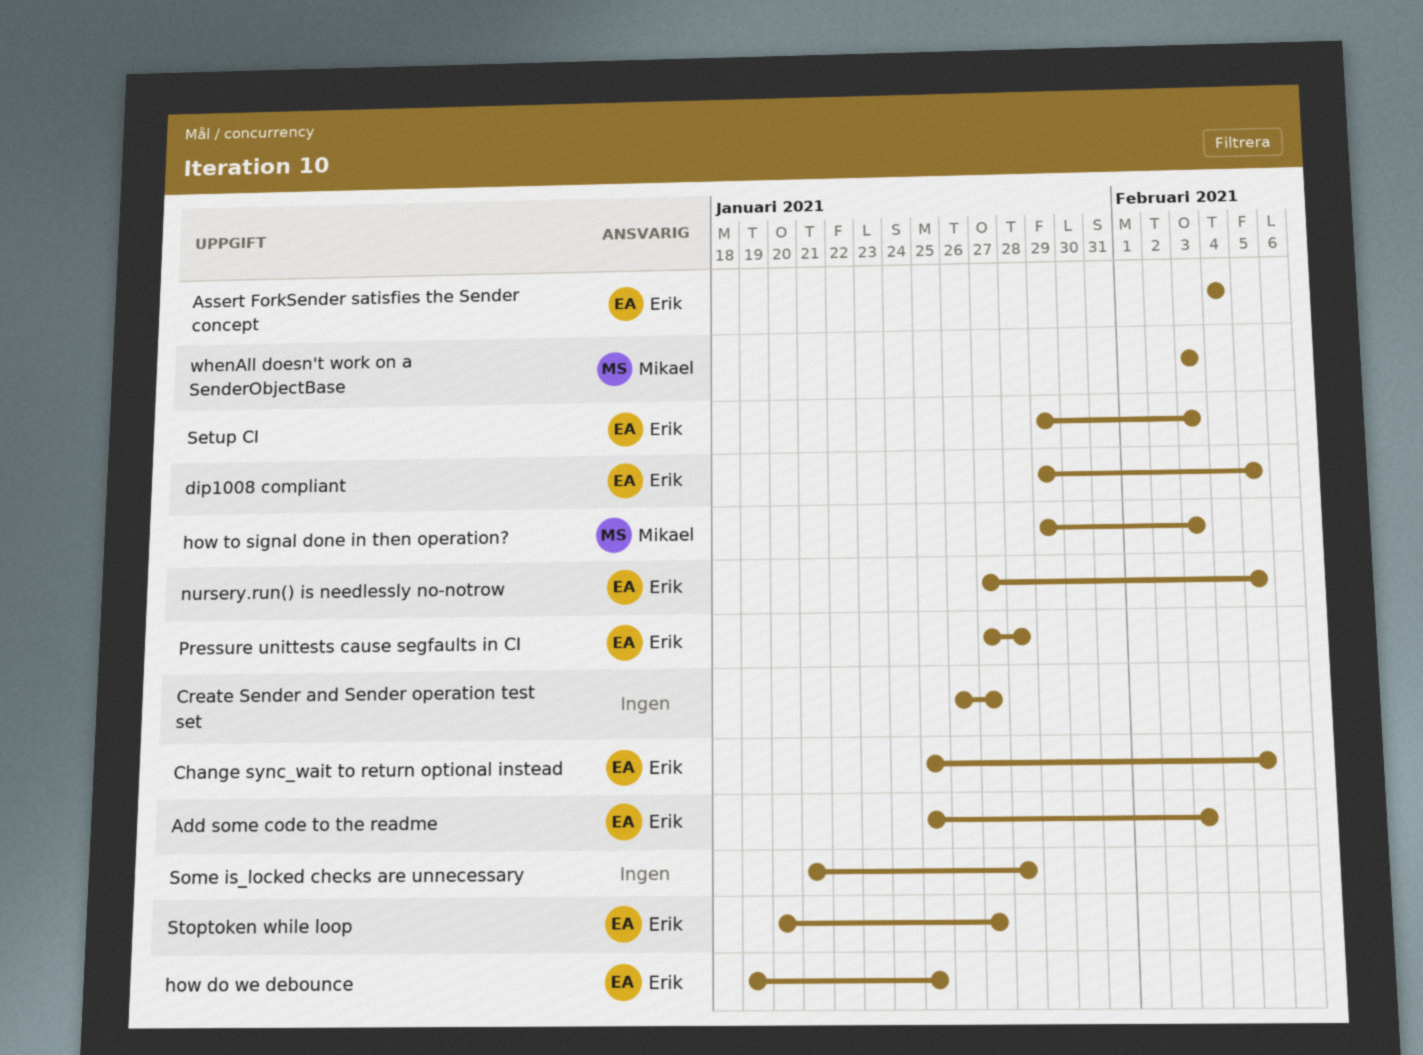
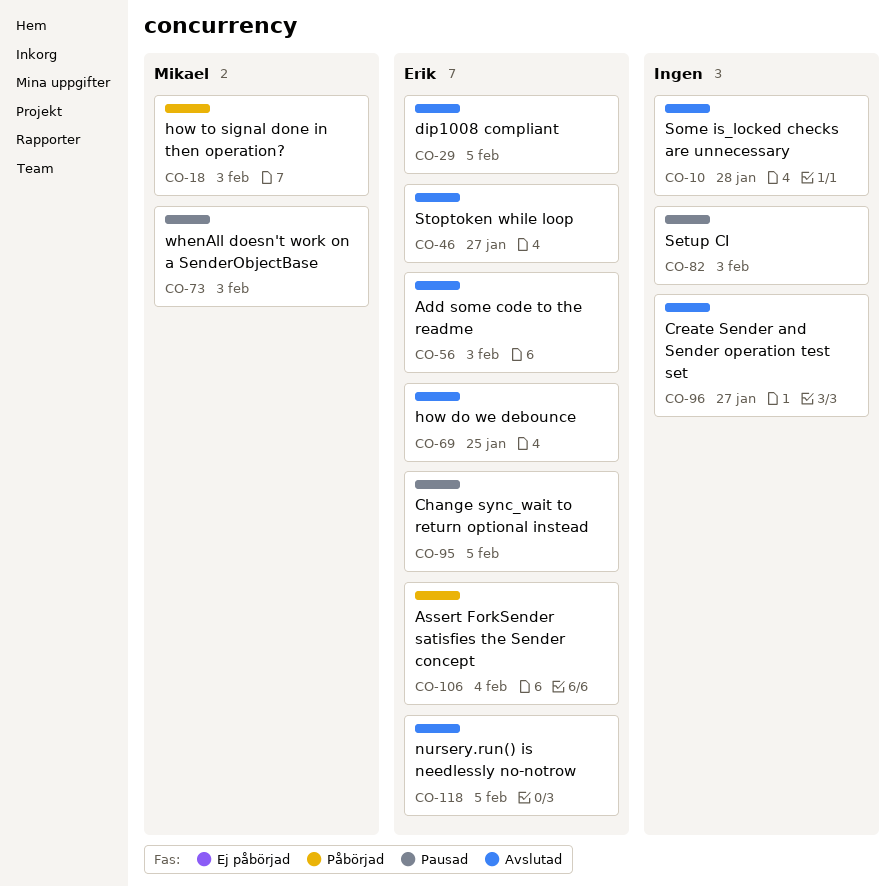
Pressure unittests cause segfaults in CI: present -> none
Setup CI, owner: Erik -> none

